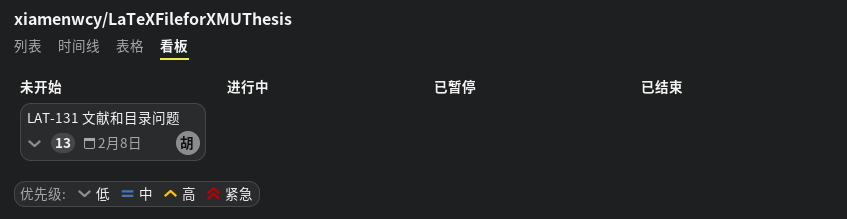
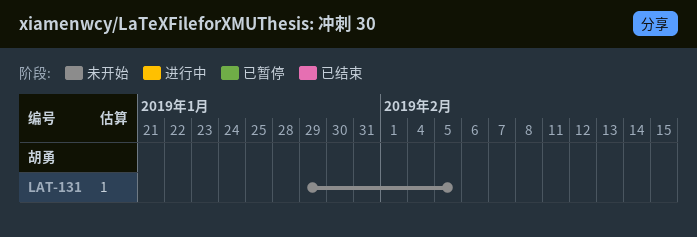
LAT-131, estimate: 13 -> 1
LAT-131, due: Feb 8 -> Feb 5

